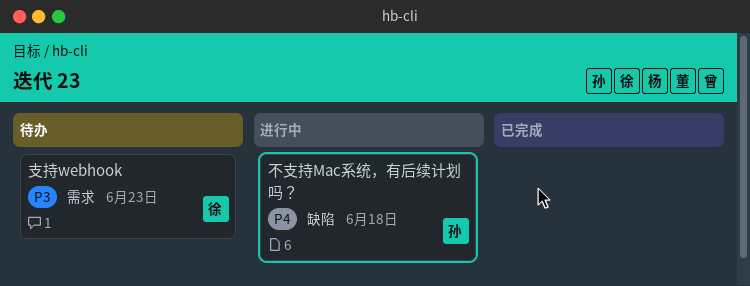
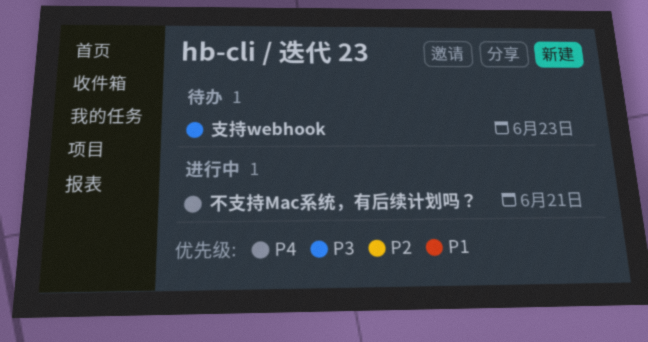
不支持Mac系统，有后续计划吗？, due: Jun 18 -> Jun 21

